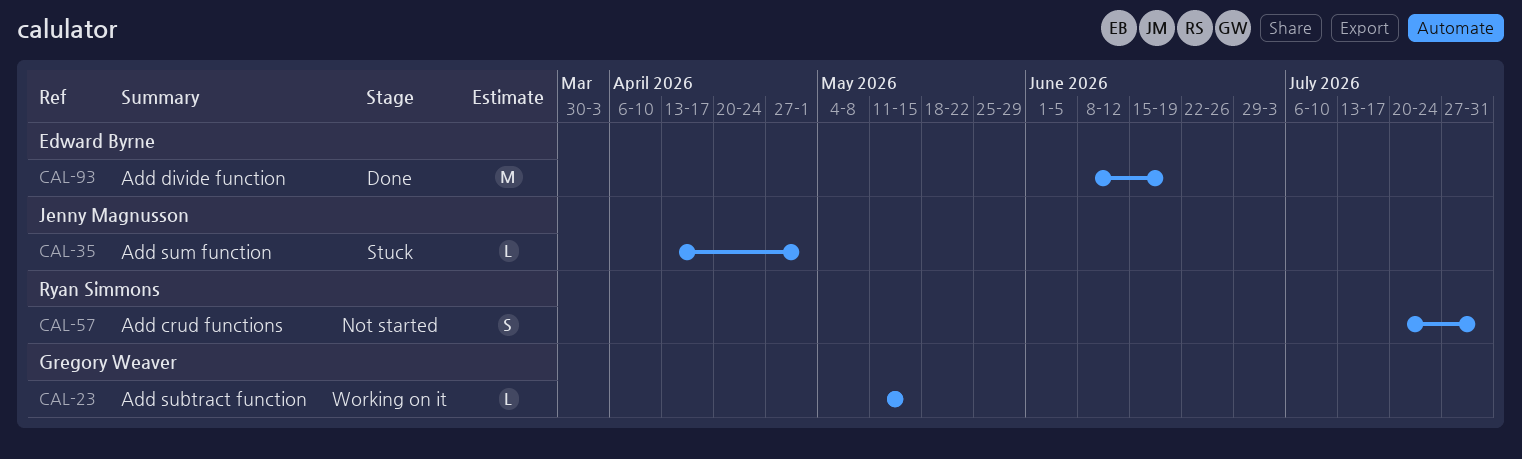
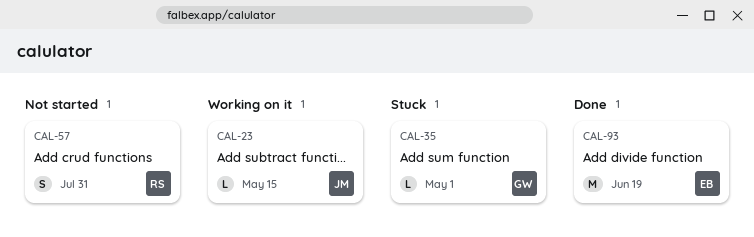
CAL-23, owner: Gregory Weaver -> Jenny Magnusson
CAL-35, owner: Jenny Magnusson -> Gregory Weaver

